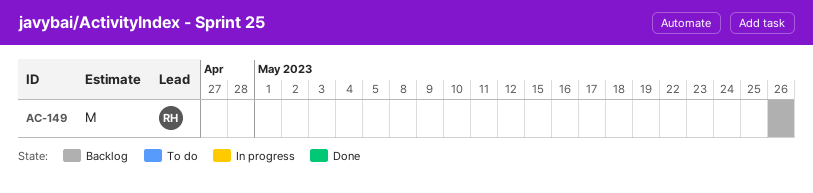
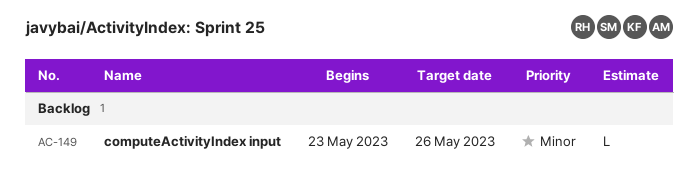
AC-149, estimate: M -> L
AC-149, start: May 26 -> May 23

